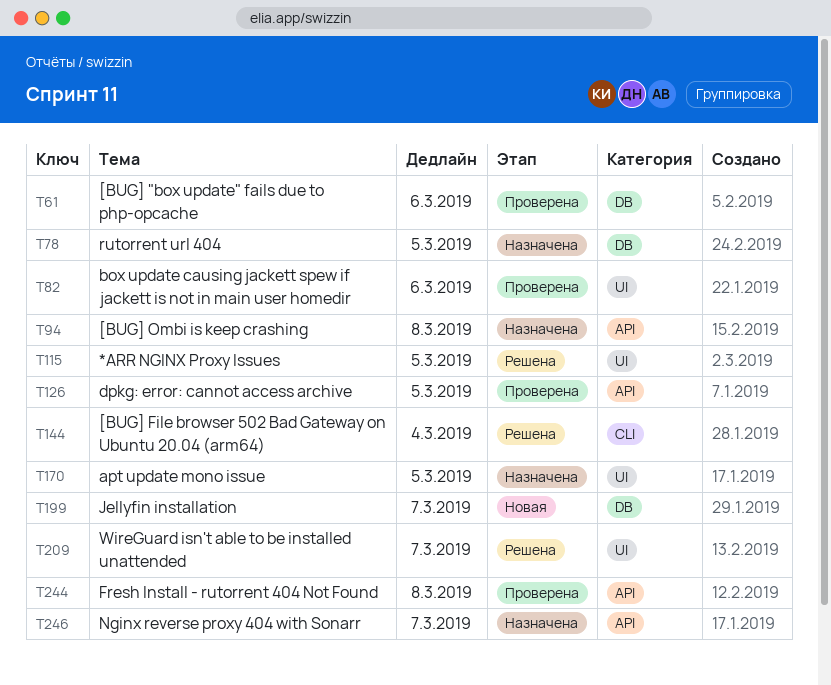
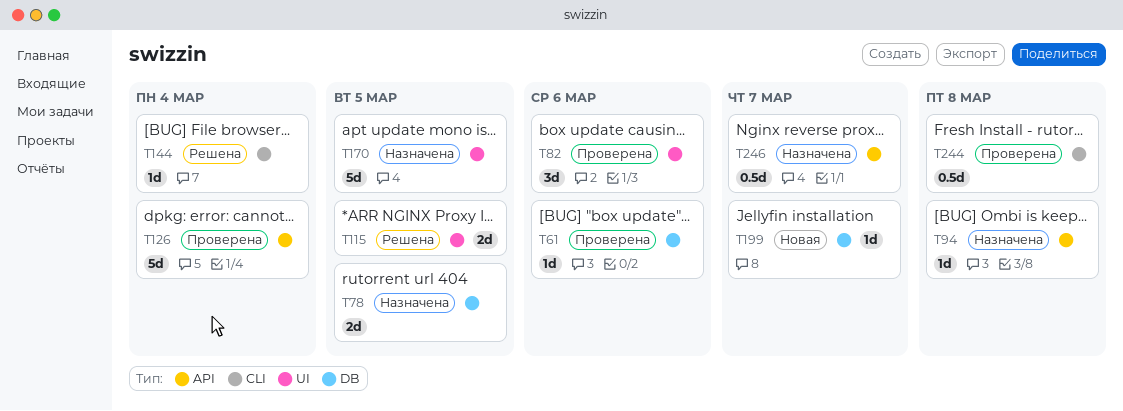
T126, due: Mar 5 -> Mar 4
T209: present -> none
T244, label: API -> CLI

